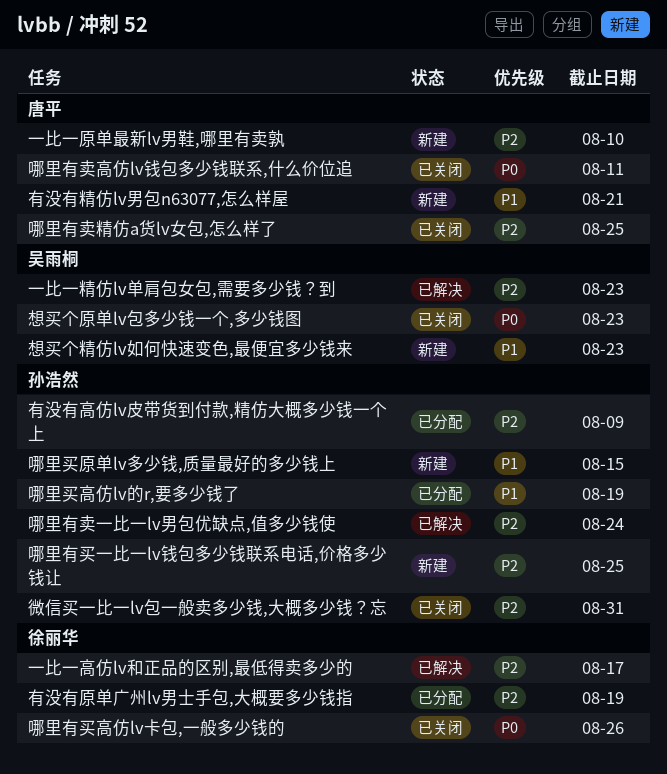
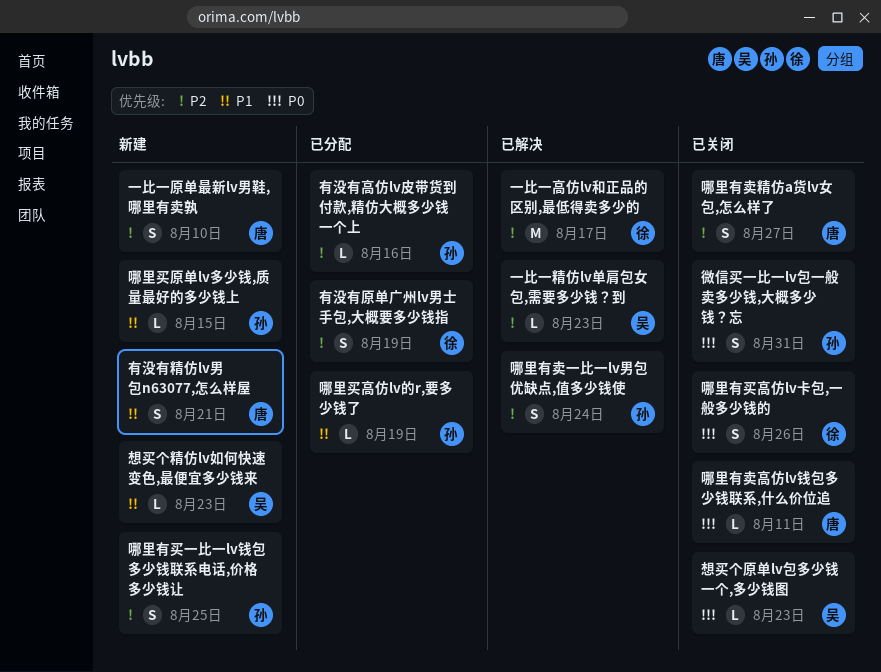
哪里有卖精仿a货lv女包,怎么样了, due: Aug 25 -> Aug 27
微信买一比一lv包一般卖多少钱,大概多少钱？忘, priority: P2 -> P0
有没有高仿lv皮带货到付款,精仿大概多少钱一个上, due: Aug 9 -> Aug 16

